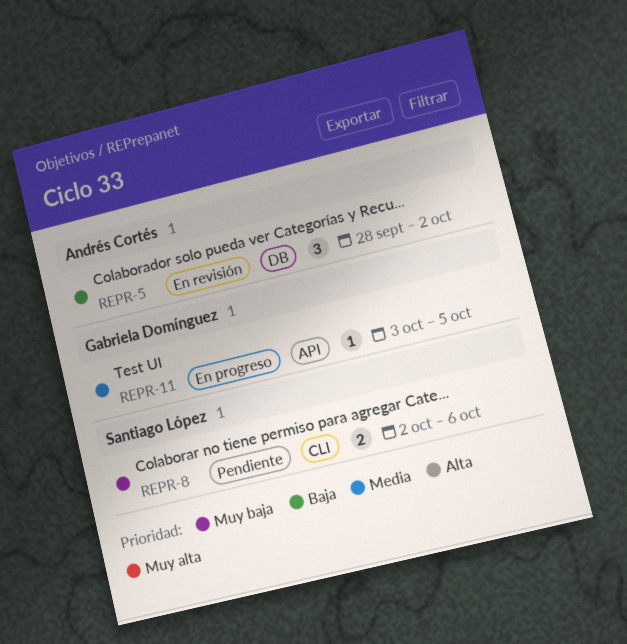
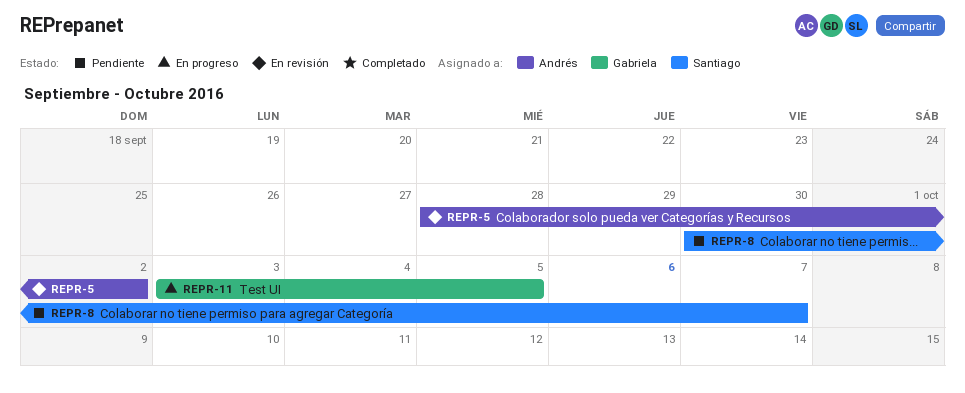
REPR-8, start: Oct 2 -> Sep 30
REPR-8, due: Oct 6 -> Oct 7

